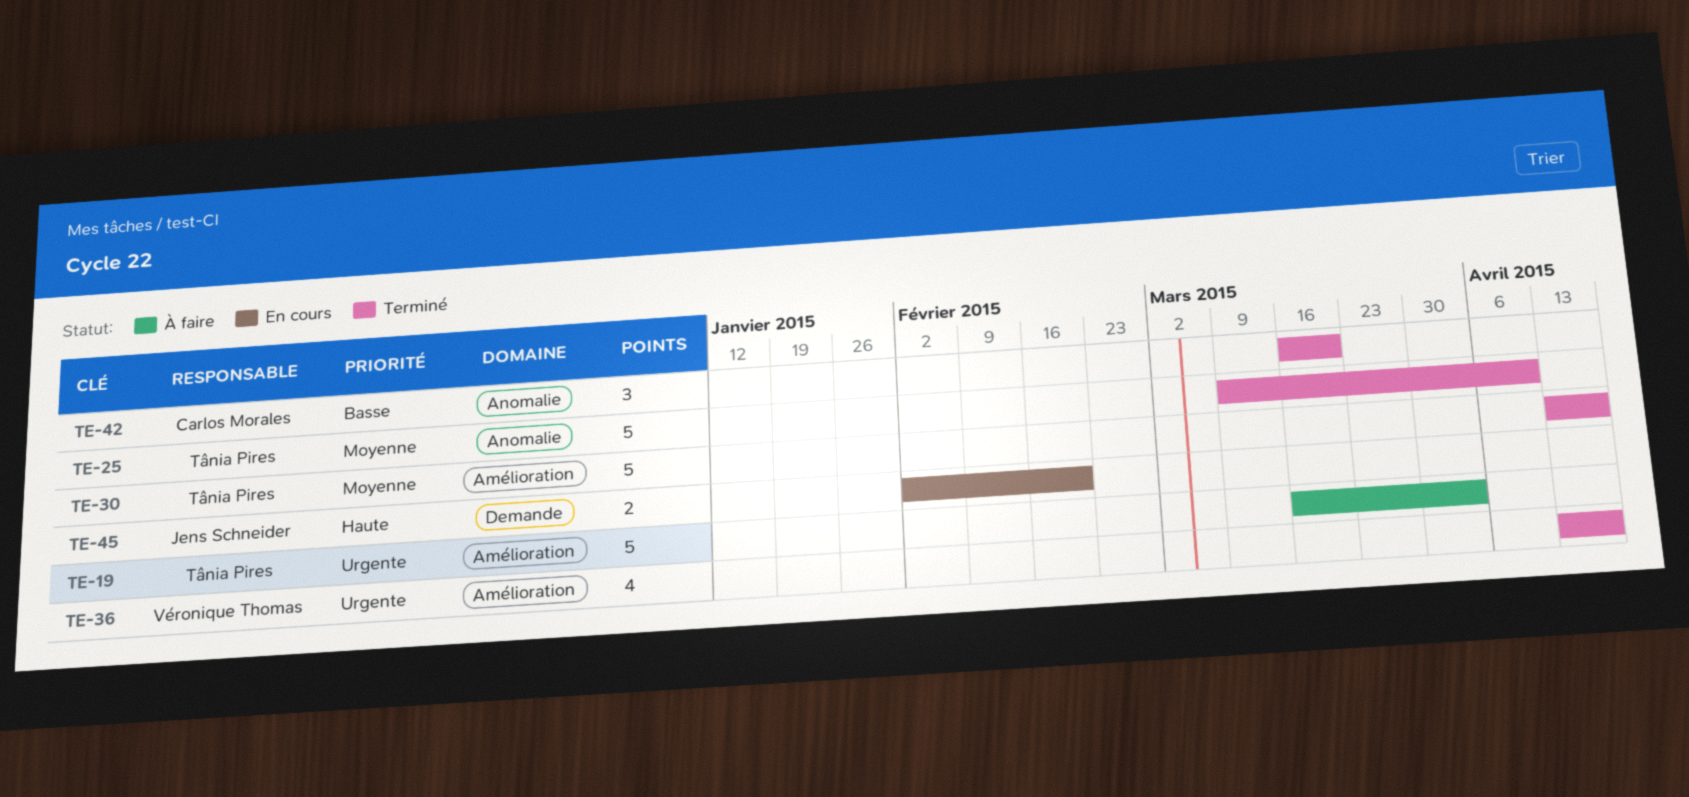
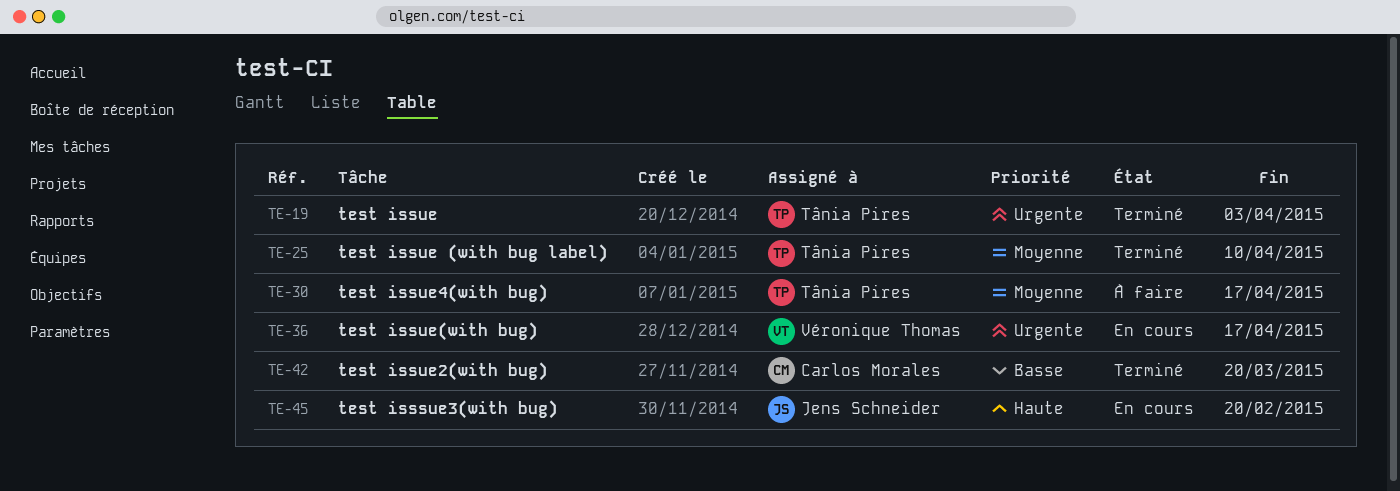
TE-19, status: À faire -> Terminé
TE-30, status: Terminé -> À faire
TE-36, status: Terminé -> En cours

